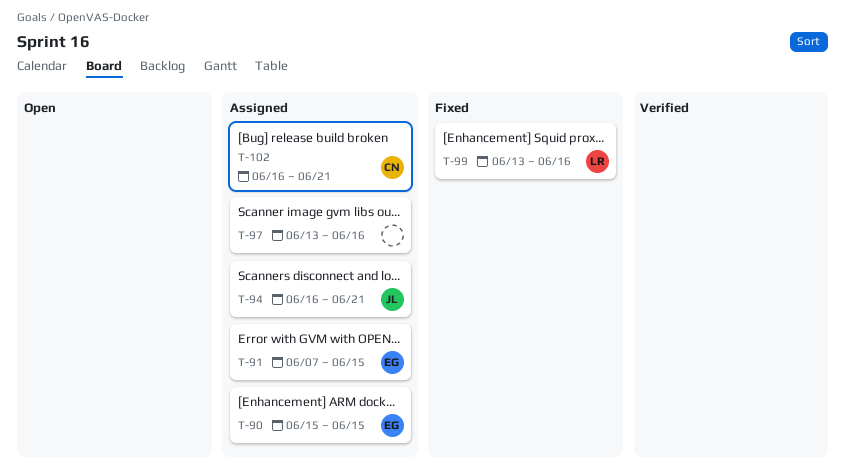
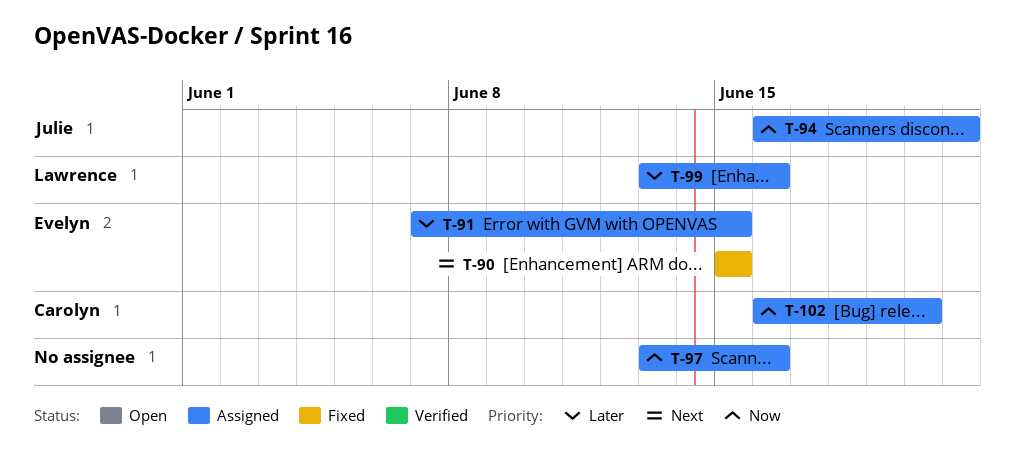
T-90, status: Assigned -> Fixed
T-99, status: Fixed -> Assigned
T-102, due: Jun 21 -> Jun 20

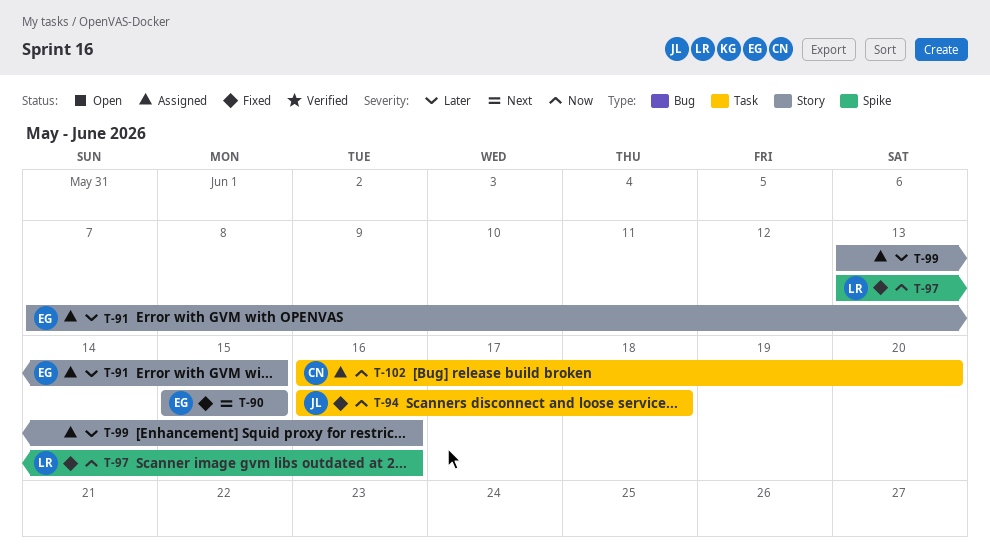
T-94, status: Assigned -> Fixed
T-94, due: Jun 21 -> Jun 18
T-97, status: Assigned -> Fixed
T-97, owner: none -> Lawrence
T-99, owner: Lawrence -> none

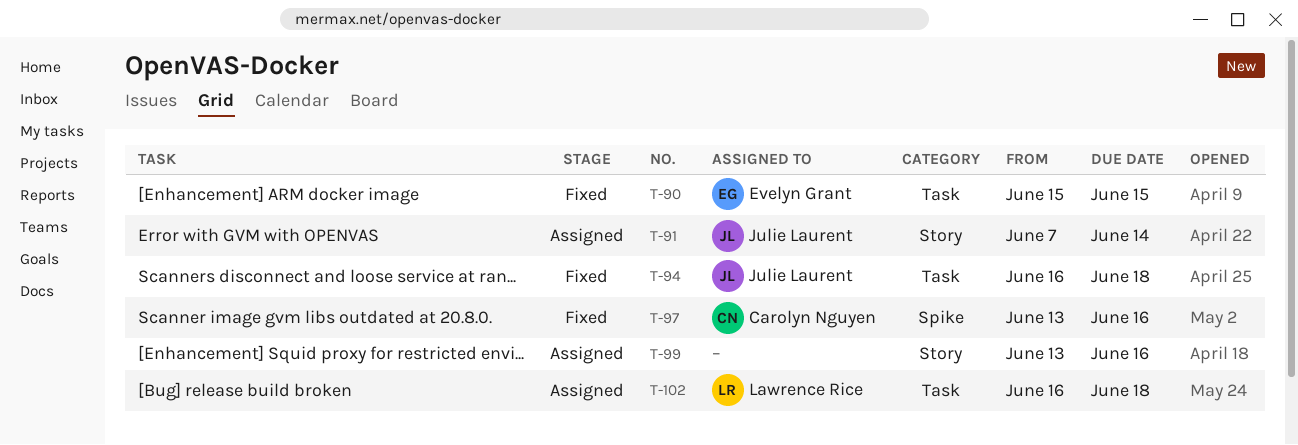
T-90, label: Story -> Task
T-91, owner: Evelyn Grant -> Julie Laurent
T-91, due: Jun 15 -> Jun 14
T-97, owner: Lawrence Rice -> Carolyn Nguyen
T-102, owner: Carolyn Nguyen -> Lawrence Rice
T-102, due: Jun 20 -> Jun 18

